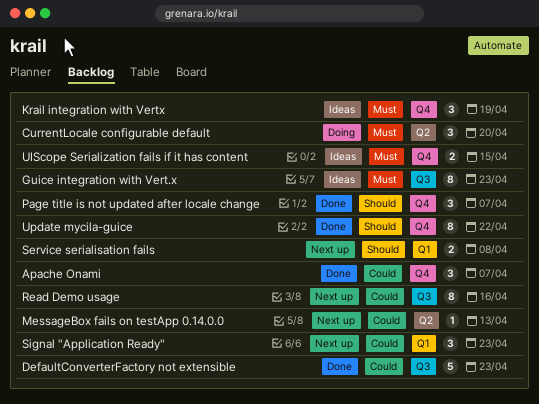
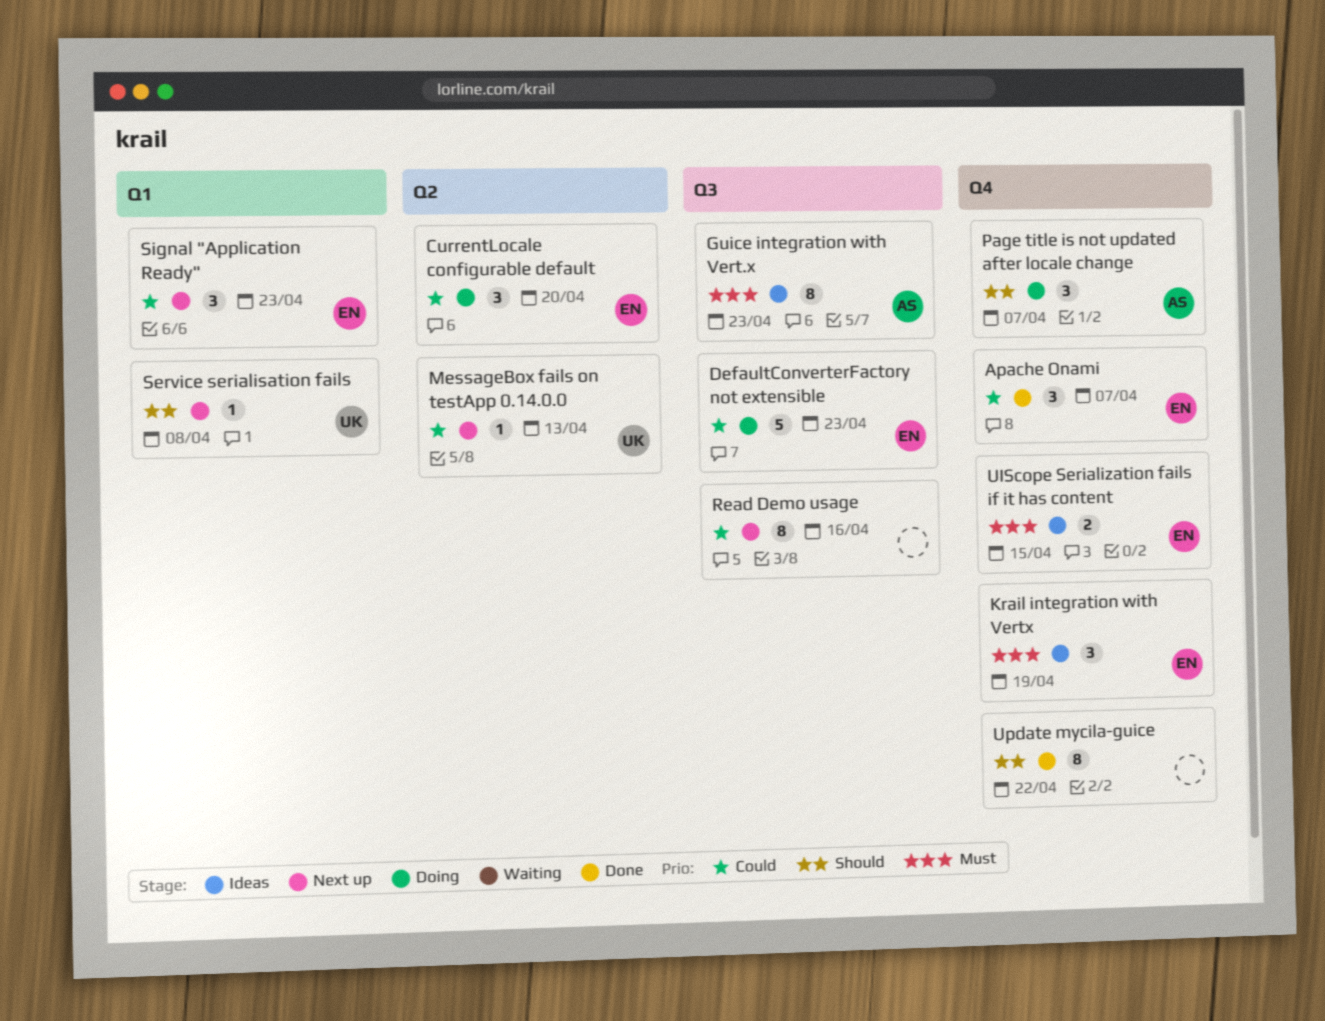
CurrentLocale configurable default, priority: Must -> Could
DefaultConverterFactory not extensible, status: Done -> Doing
Page title is not updated after locale change, status: Done -> Doing
Service serialisation fails, estimate: 2 -> 1

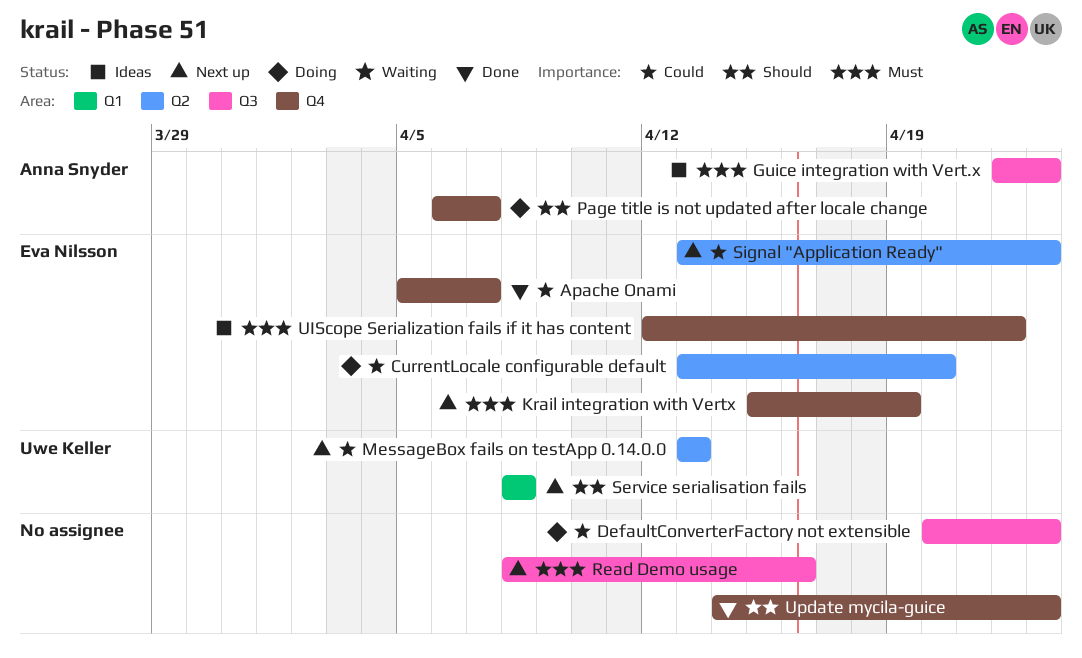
DefaultConverterFactory not extensible, owner: Eva Nilsson -> none
Krail integration with Vertx, status: Ideas -> Next up
Read Demo usage, priority: Could -> Must
Signal "Application Ready", label: Q1 -> Q2
UIScope Serialization fails if it has content, due: Apr 15 -> Apr 22
Update mycila-guice, due: Apr 22 -> Apr 23

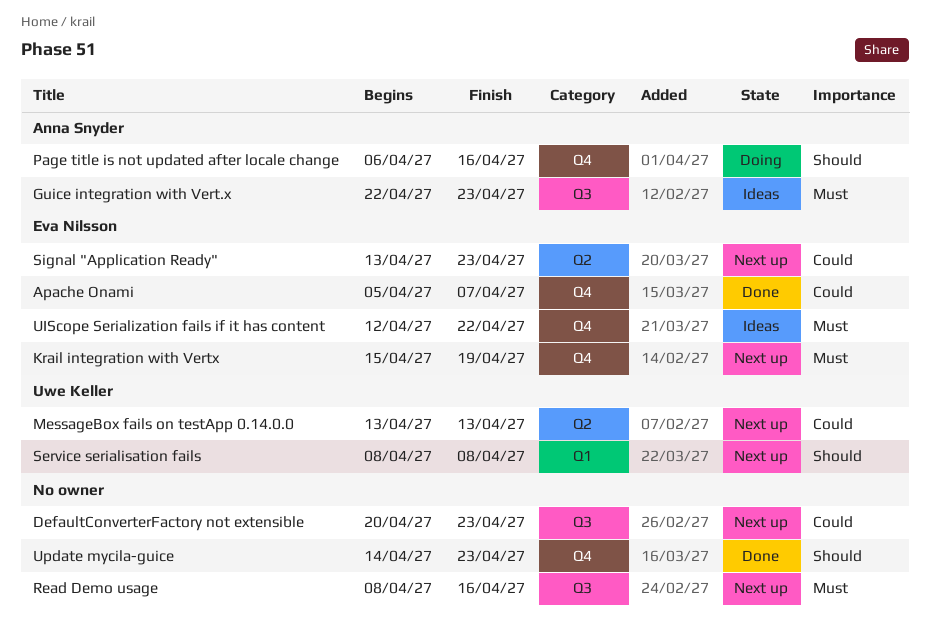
CurrentLocale configurable default: present -> none
DefaultConverterFactory not extensible, status: Doing -> Next up
Page title is not updated after locale change, due: Apr 7 -> Apr 16

